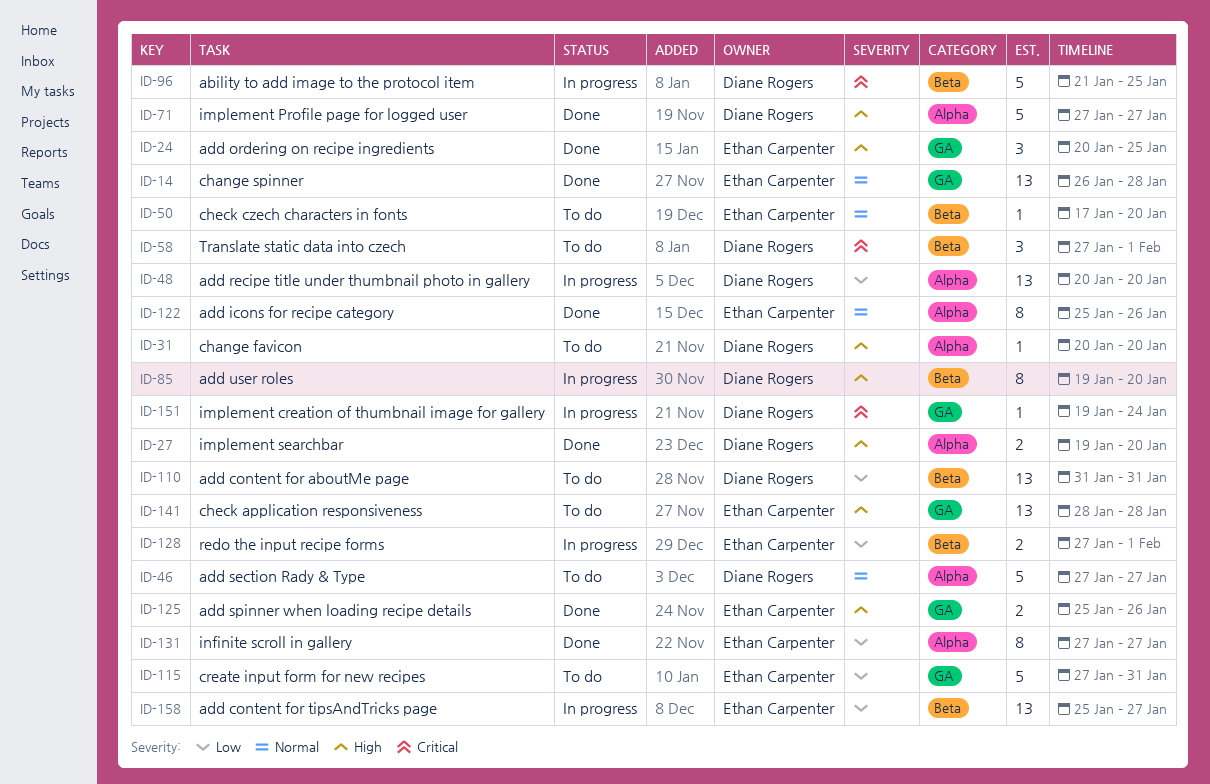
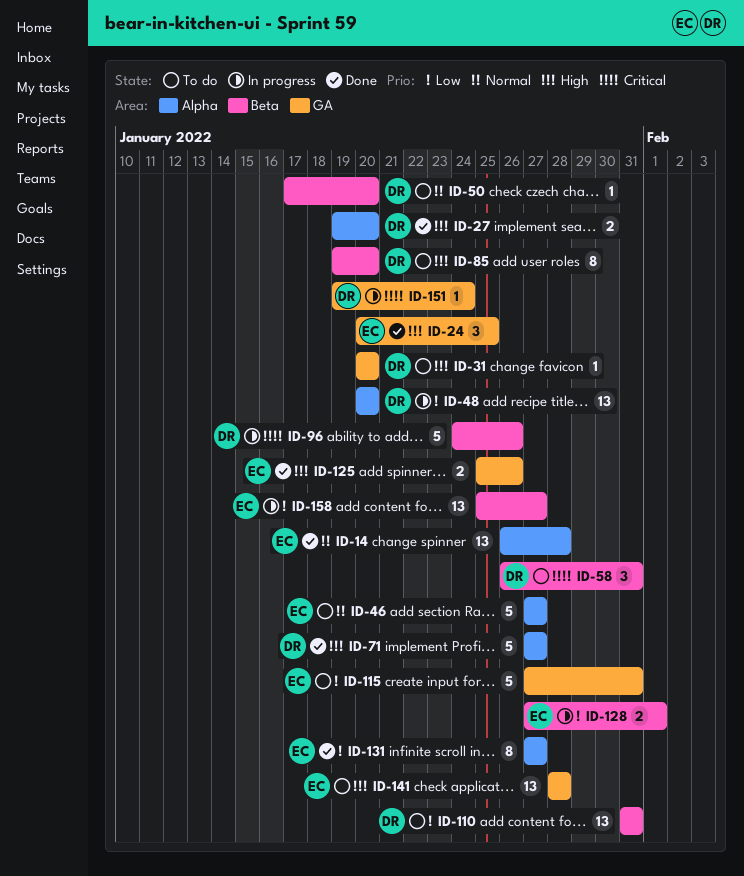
ID-14, label: GA -> Alpha
ID-31, label: Alpha -> GA
ID-46, owner: Diane Rogers -> Ethan Carpenter
ID-50, owner: Ethan Carpenter -> Diane Rogers
ID-58, start: Jan 27 -> Jan 26
ID-58, due: Feb 1 -> Jan 31
ID-85, status: In progress -> To do
ID-96, start: Jan 21 -> Jan 24
ID-96, due: Jan 25 -> Jan 26
ID-122: present -> none

